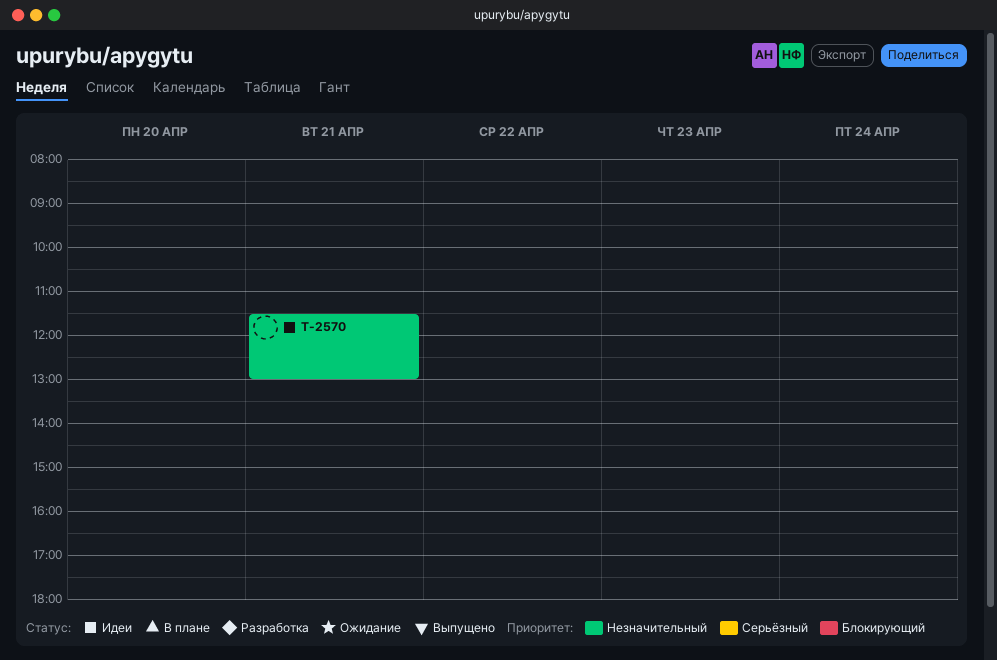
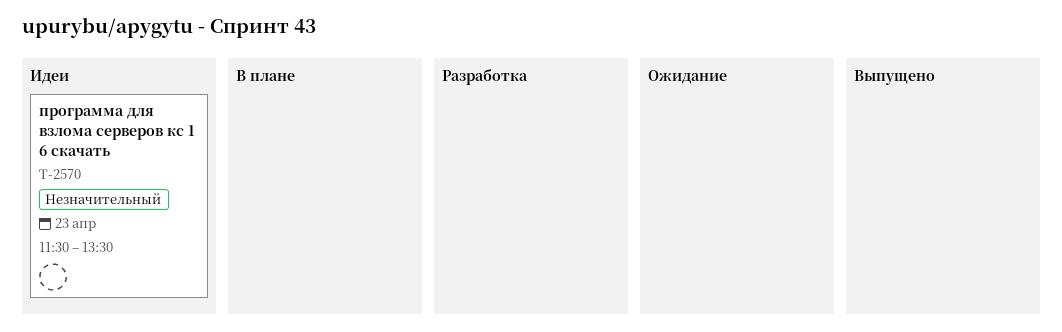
T-2570, day: Apr 21 -> Apr 23
T-2570, ends: 13:00 -> 13:30

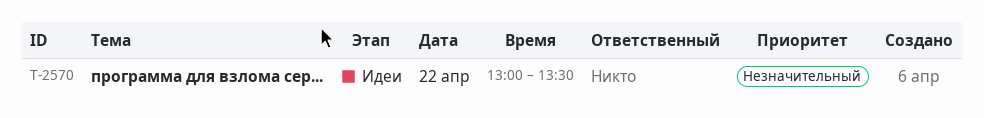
T-2570, day: Apr 23 -> Apr 22
T-2570, begins: 11:30 -> 13:00

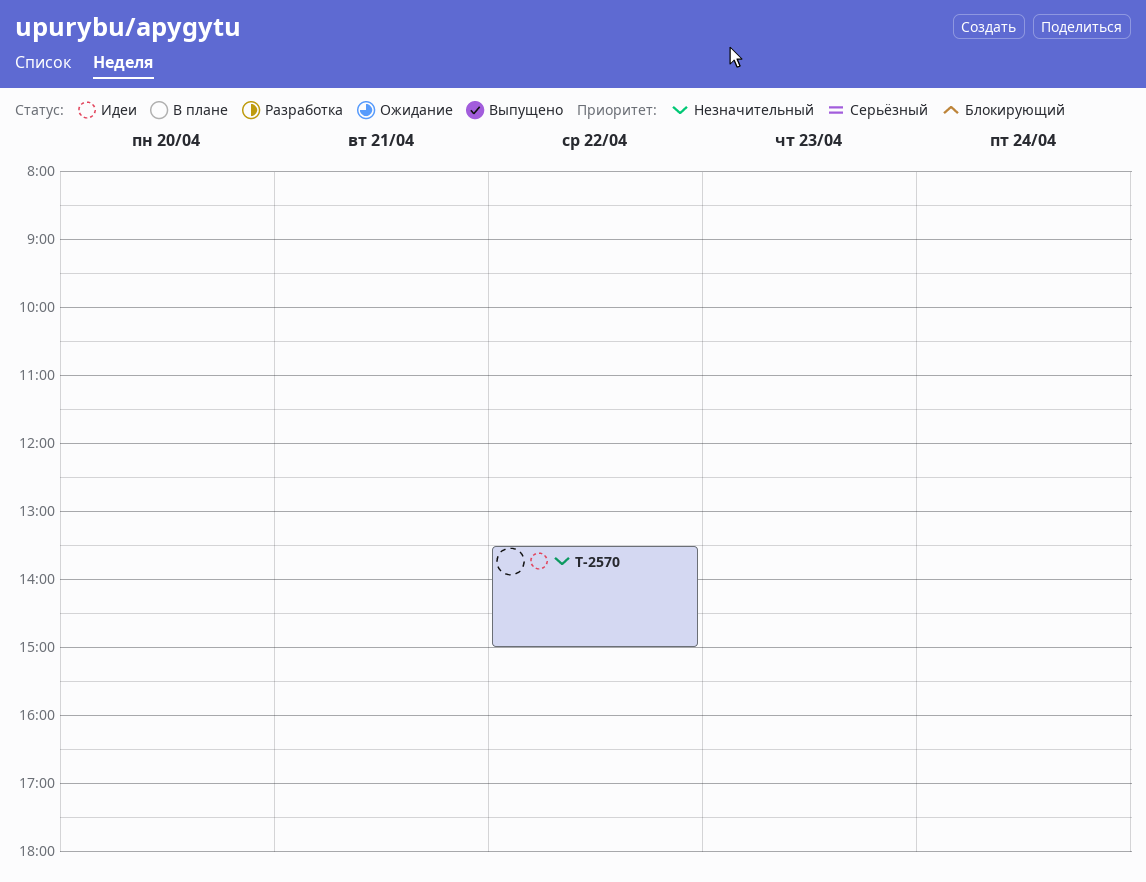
T-2570, begins: 13:00 -> 13:30
T-2570, ends: 13:30 -> 15:00

